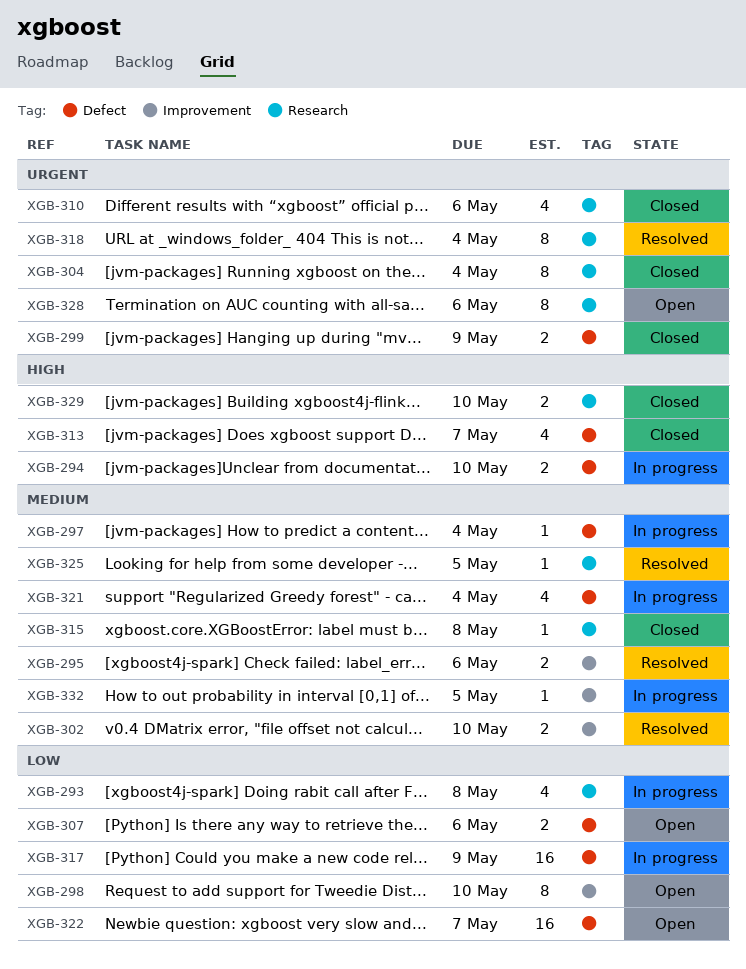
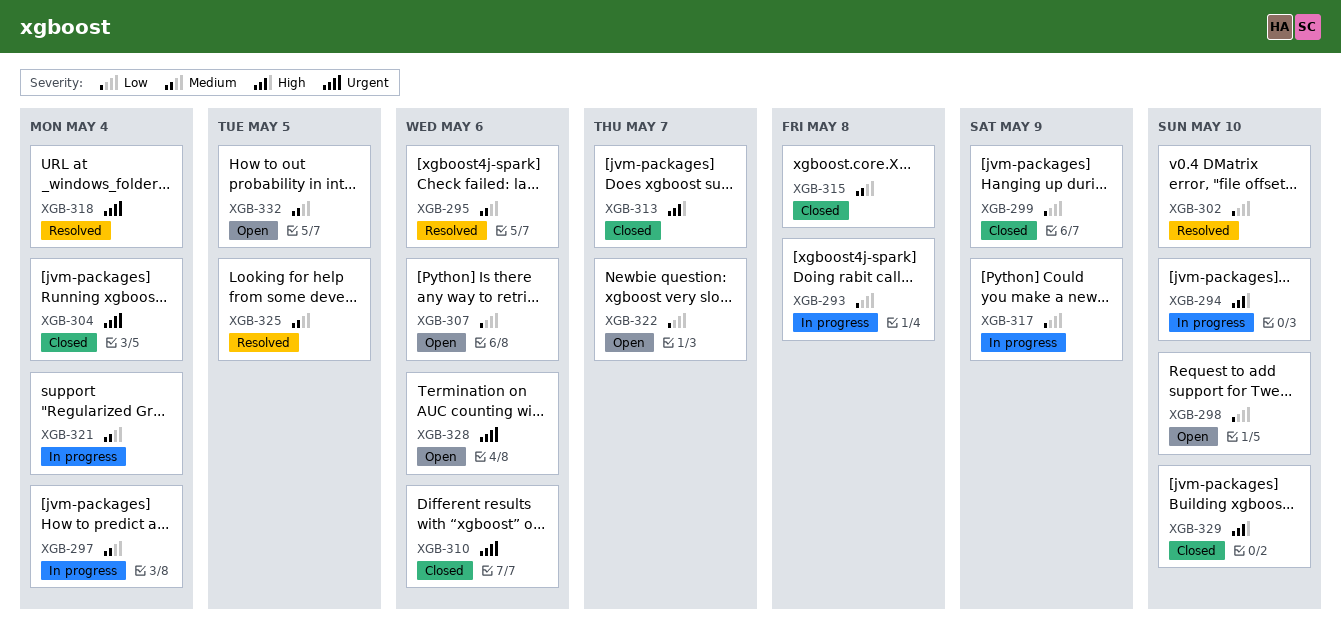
XGB-299, priority: Urgent -> Low
XGB-302, priority: Medium -> Low
XGB-332, status: In progress -> Open

